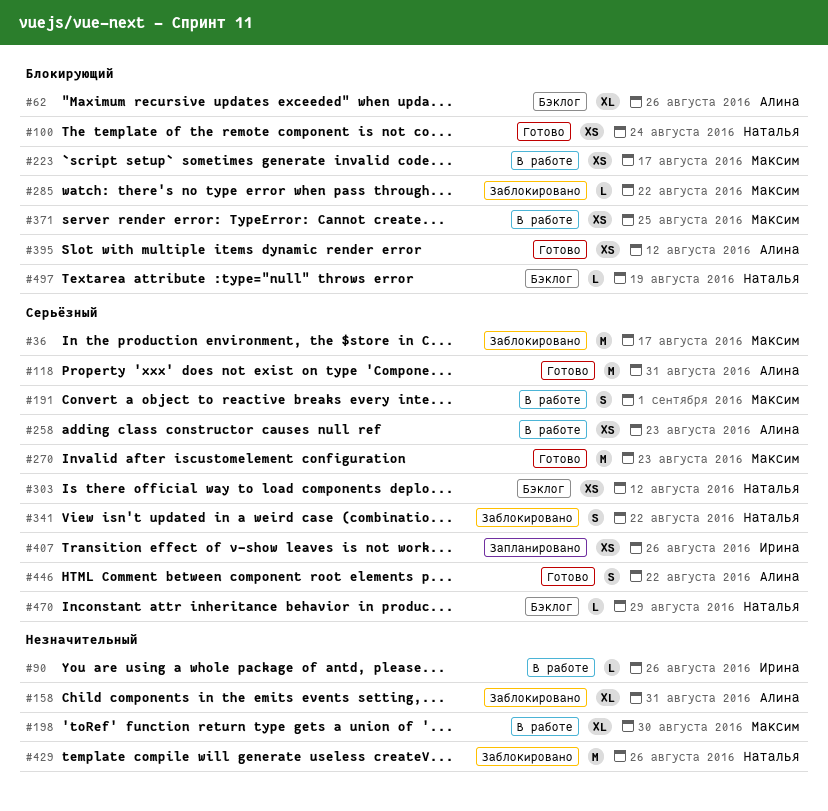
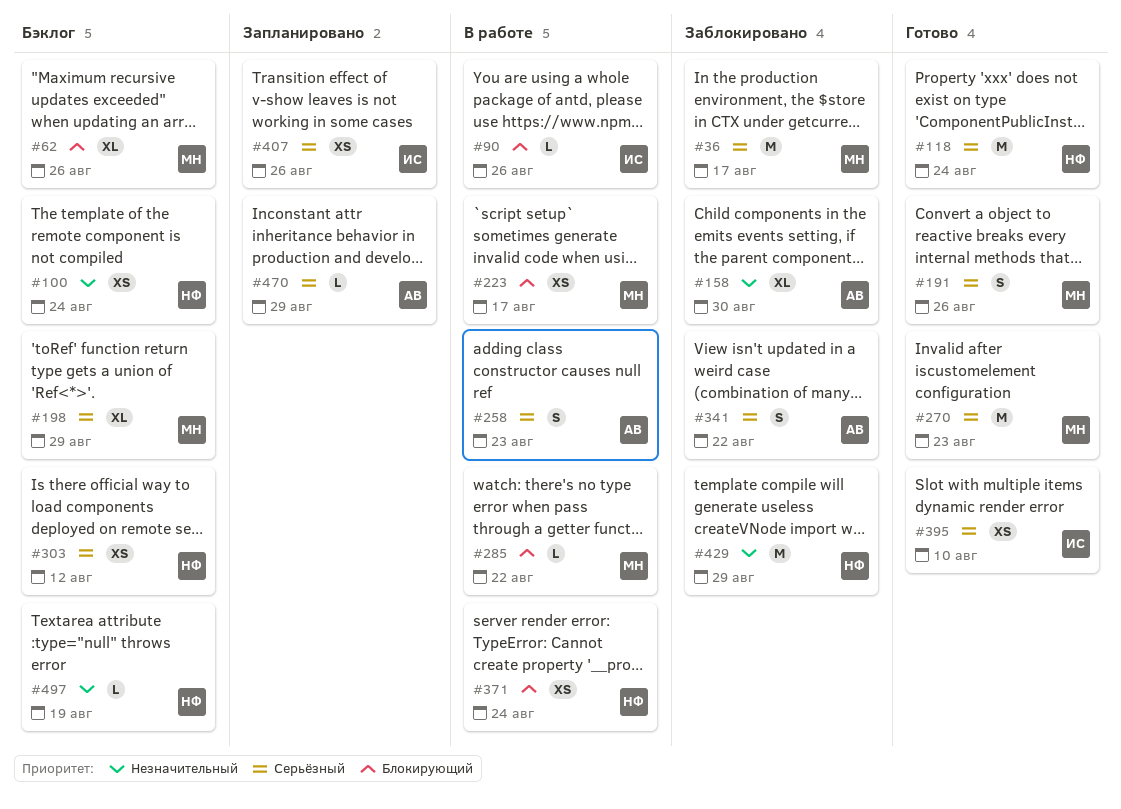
#62, owner: Алина -> Максим
#90, priority: Незначительный -> Блокирующий
#100, status: Готово -> Бэклог
#100, priority: Блокирующий -> Незначительный
#118, owner: Алина -> Наталья
#118, due: Aug 31 -> Aug 24
#158, due: Aug 31 -> Aug 30
#191, status: В работе -> Готово
#191, due: Sep 1 -> Aug 26
#198, status: В работе -> Бэклог
#198, priority: Незначительный -> Серьёзный
#198, due: Aug 30 -> Aug 29
#258, estimate: XS -> S
#285, status: Заблокировано -> В работе
#341, owner: Наталья -> Алина
#371, owner: Максим -> Наталья
#371, due: Aug 25 -> Aug 24
#395, owner: Алина -> Ирина
#395, priority: Блокирующий -> Серьёзный
#395, due: Aug 12 -> Aug 10
#429, due: Aug 26 -> Aug 29
#446: present -> none
#470, status: Бэклог -> Запланировано
#470, owner: Наталья -> Алина
#497, priority: Блокирующий -> Незначительный

